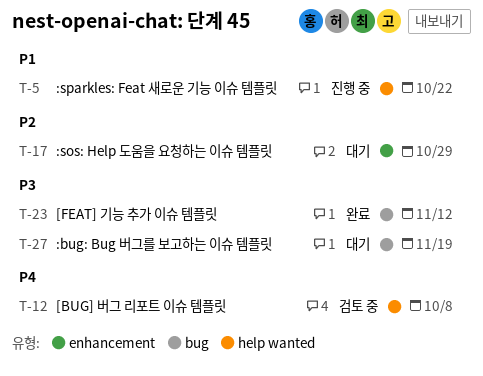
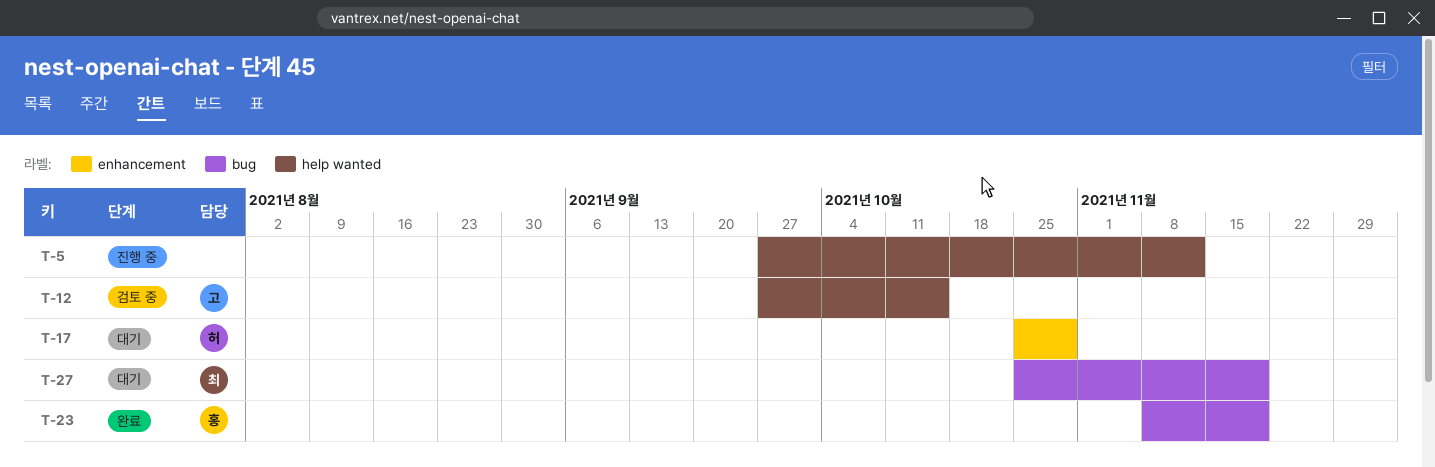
T-5, due: Oct 22 -> Nov 12
T-12, due: Oct 8 -> Oct 15
T-23, due: Nov 12 -> Nov 19

